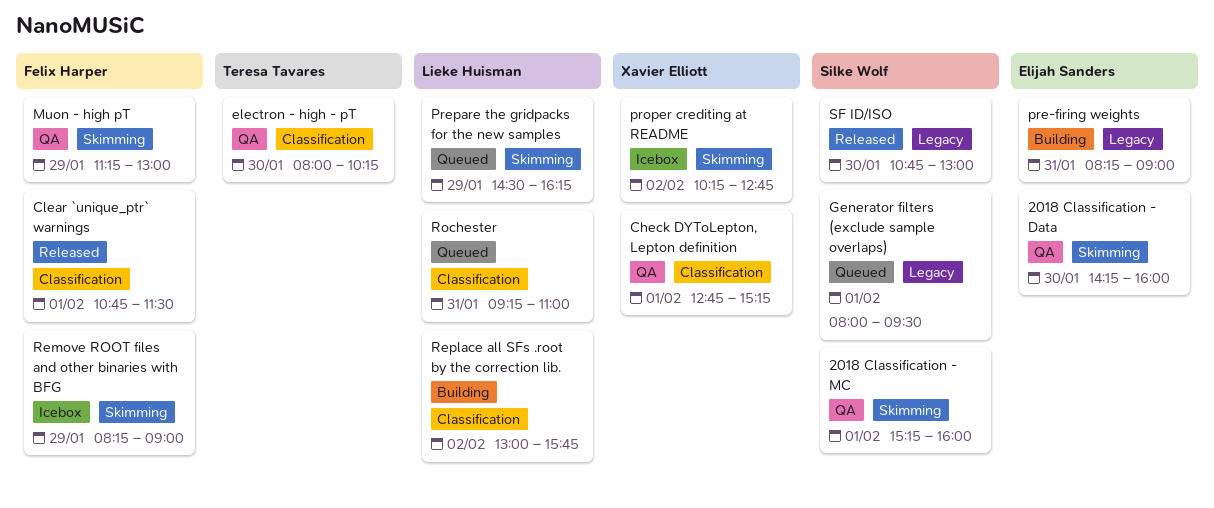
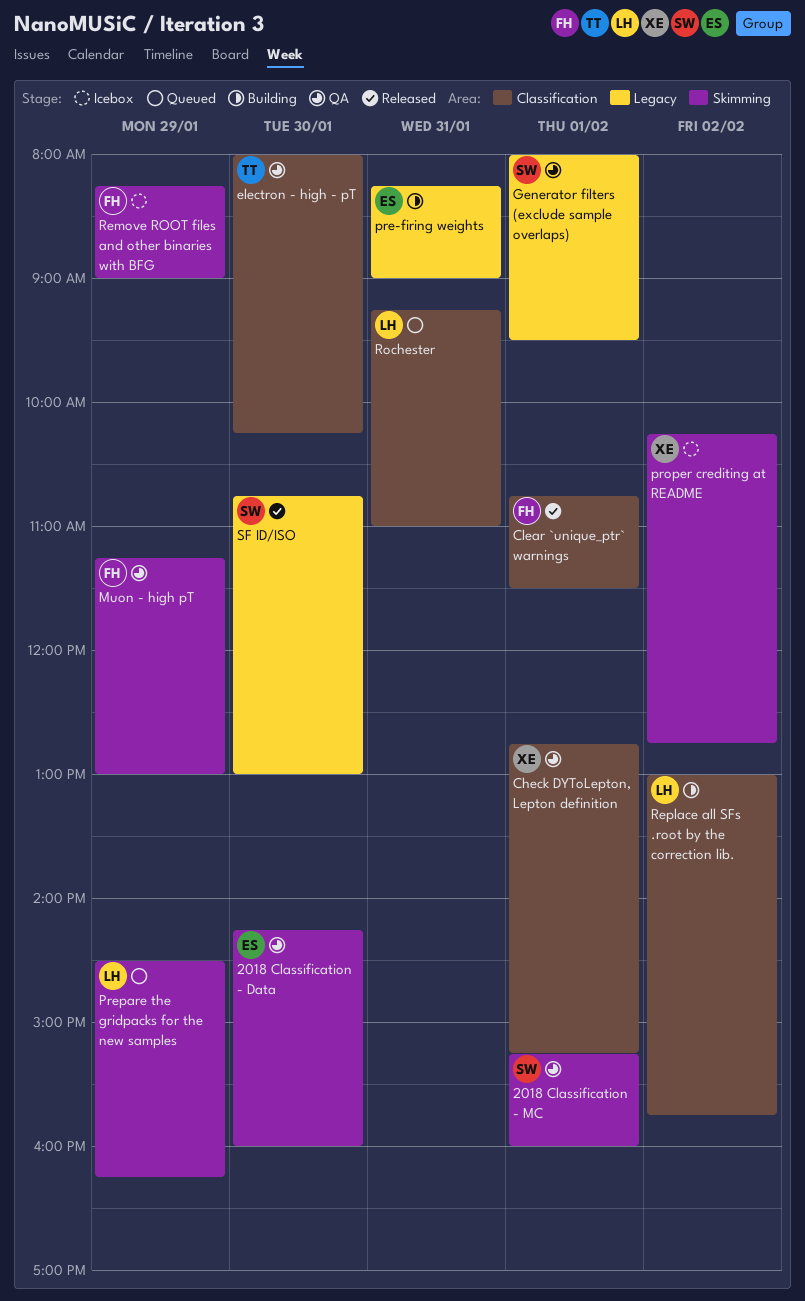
Generator filters (exclude sample overlaps), status: Queued -> QA

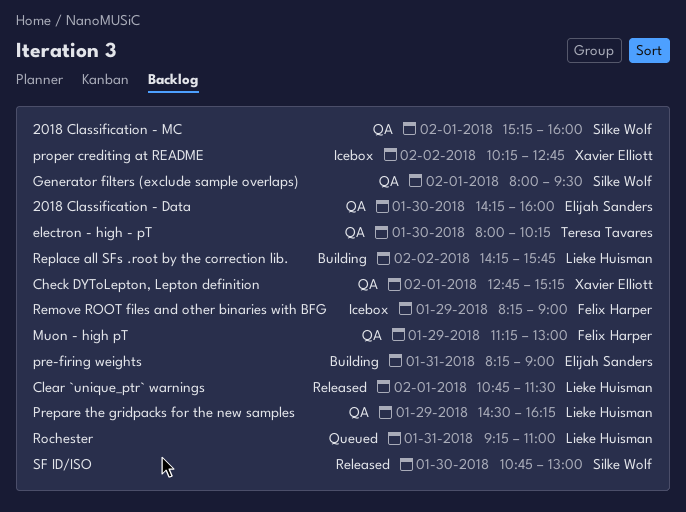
Clear `unique_ptr` warnings, owner: Felix Harper -> Lieke Huisman
Prepare the gridpacks for the new samples, status: Queued -> QA
Replace all SFs .root by the correction lib., begins: 13:00 -> 14:15

